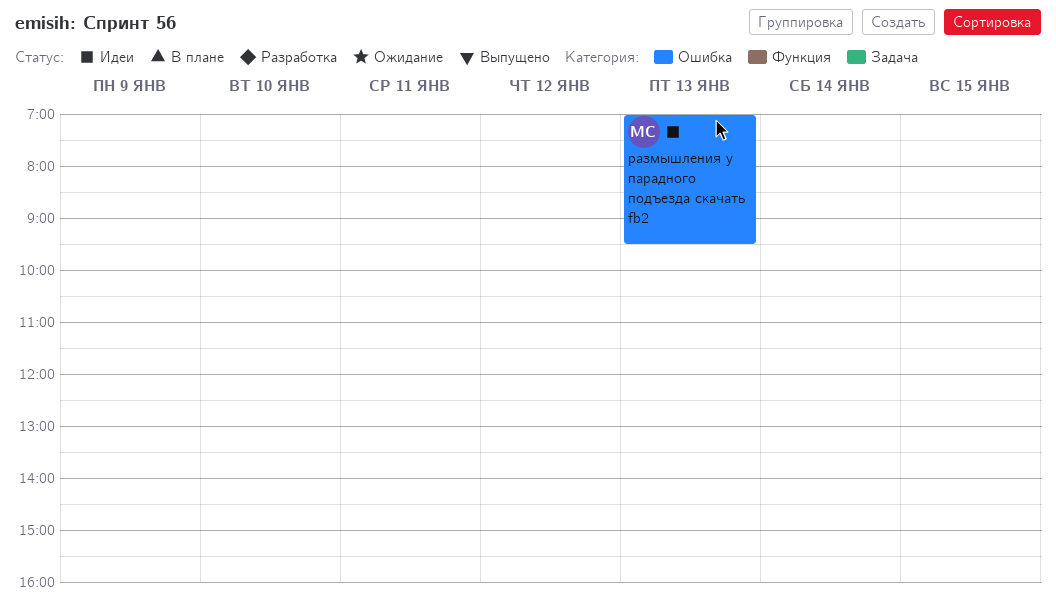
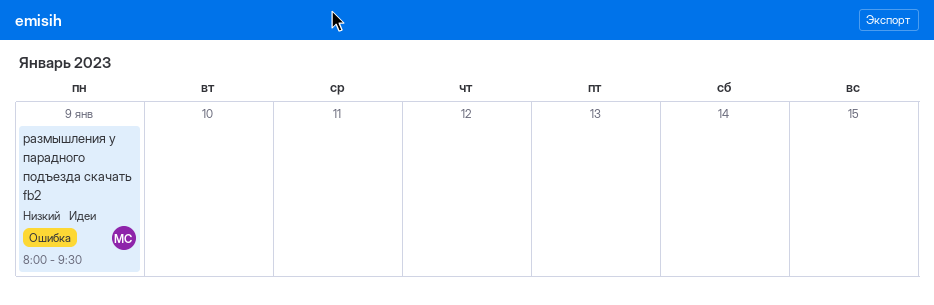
размышления у парадного подъезда скачать fb2, day: Jan 13 -> Jan 9
размышления у парадного подъезда скачать fb2, begins: 07:00 -> 08:00

